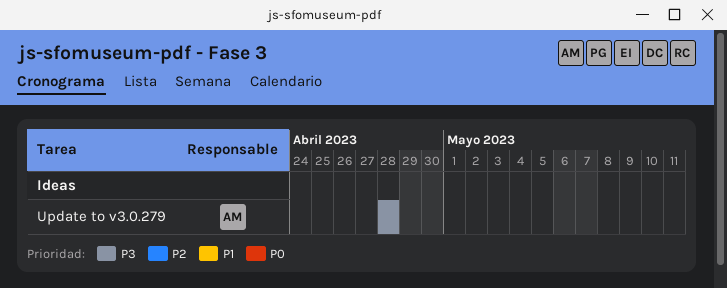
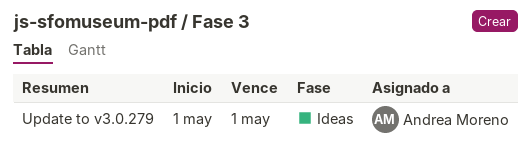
Update to v3.0.279, start: Apr 28 -> May 1
Update to v3.0.279, due: Apr 28 -> May 1

